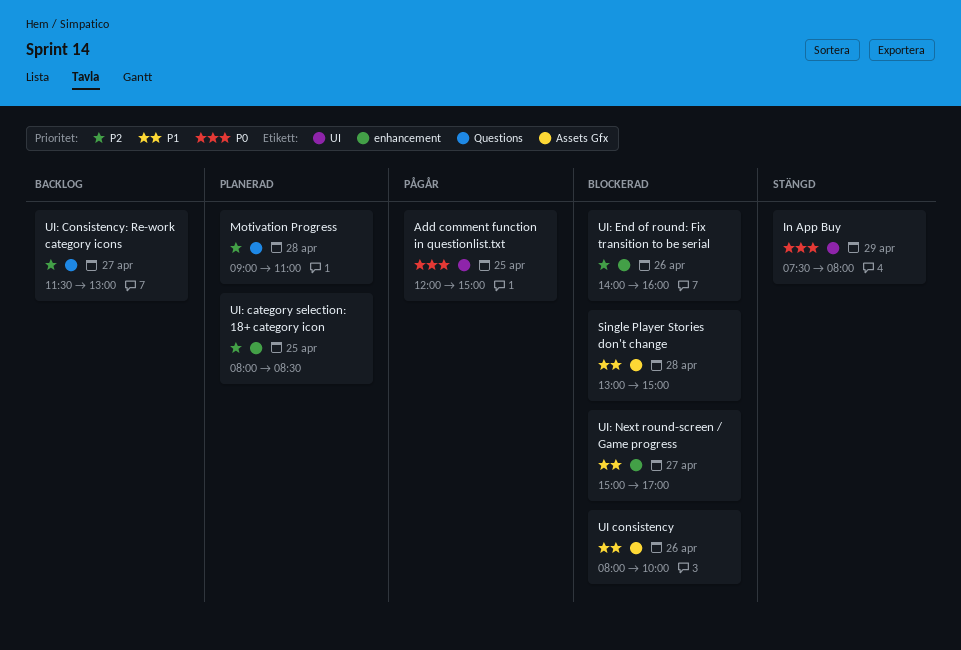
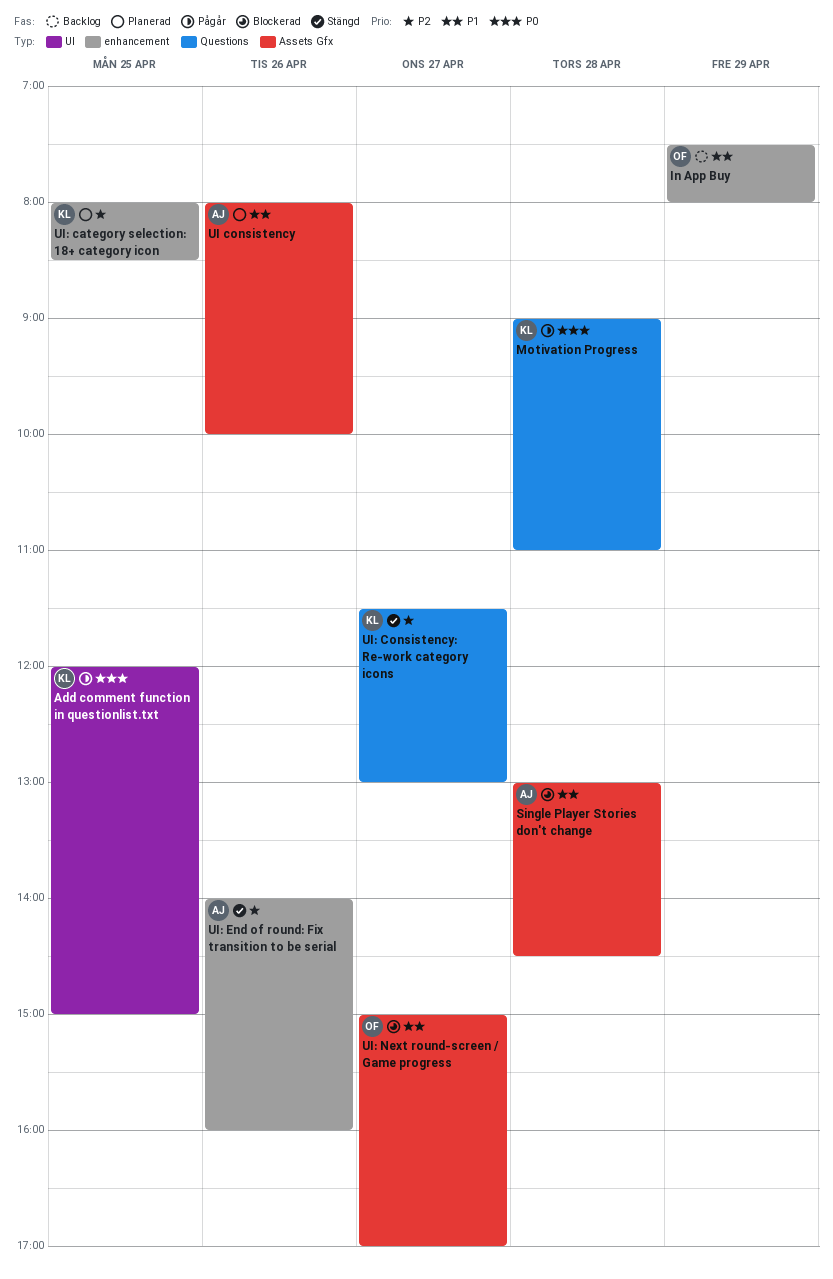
In App Buy, status: Stängd -> Backlog
In App Buy, priority: P0 -> P1
In App Buy, label: UI -> enhancement
Motivation Progress, status: Planerad -> Pågår
Motivation Progress, priority: P2 -> P0
Single Player Stories don't change, ends: 15:00 -> 14:30
UI consistency, status: Blockerad -> Planerad
UI: Consistency: Re-work category icons, status: Backlog -> Stängd
UI: End of round: Fix transition to be serial, status: Blockerad -> Stängd
UI: Next round-screen / Game progress, label: enhancement -> Assets Gfx

